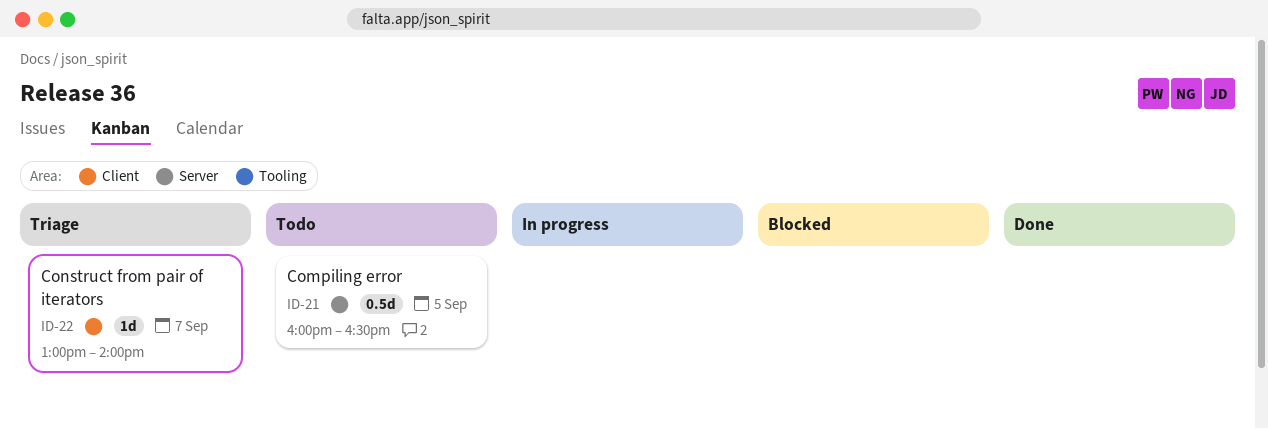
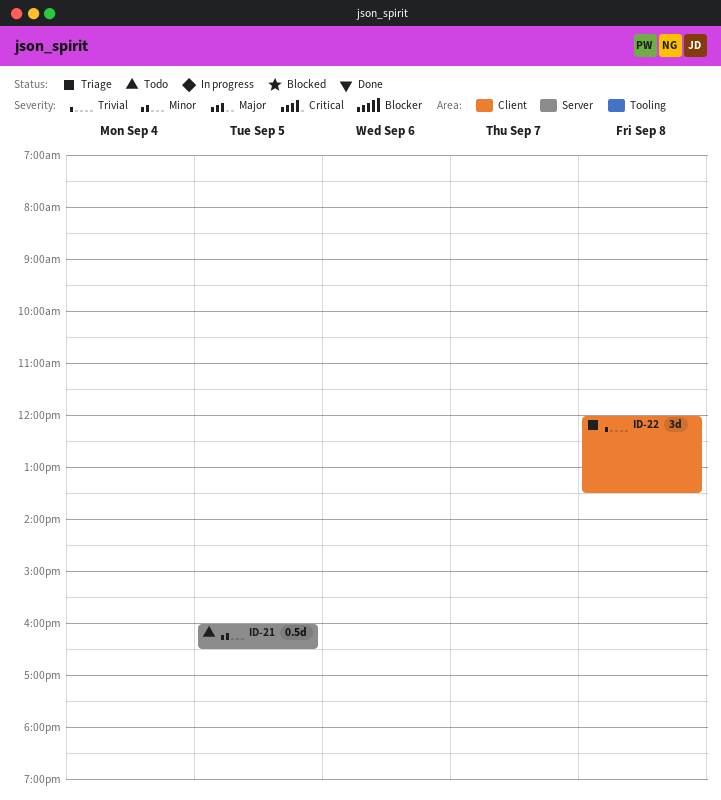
ID-22, estimate: 1d -> 3d
ID-22, day: Sep 7 -> Sep 8
ID-22, begins: 13:00 -> 12:00
ID-22, ends: 14:00 -> 13:30

